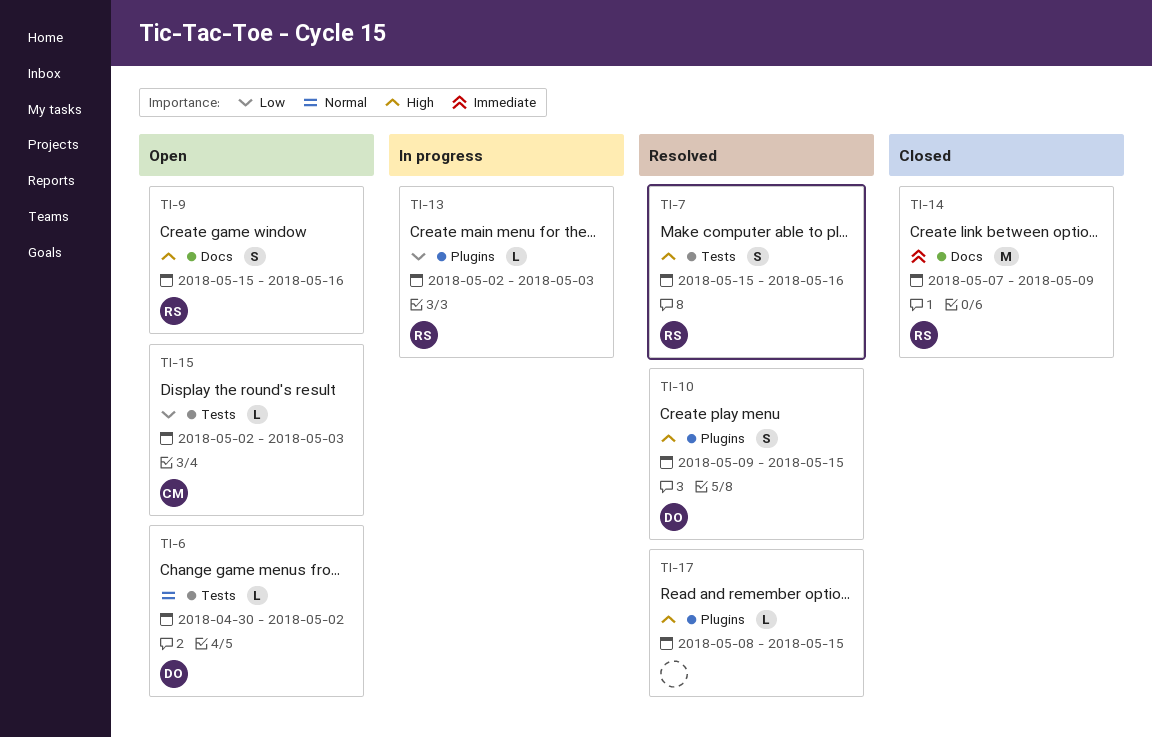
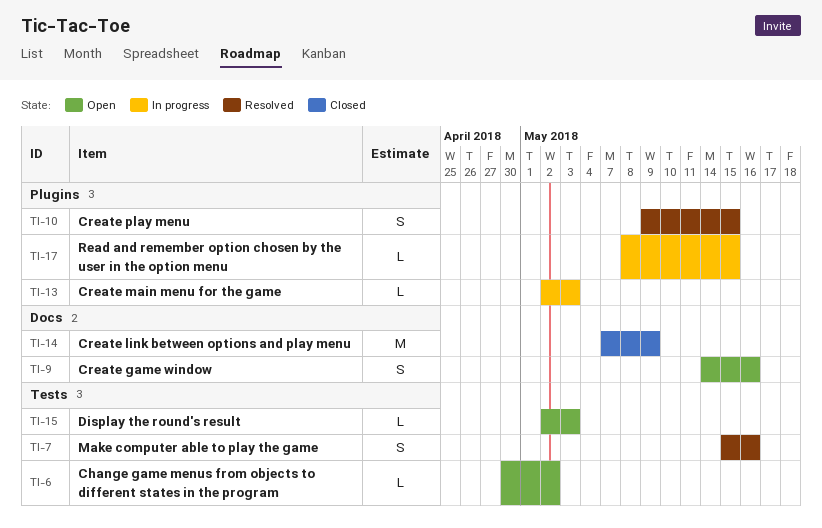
TI-9, start: May 15 -> May 14
TI-17, status: Resolved -> In progress

